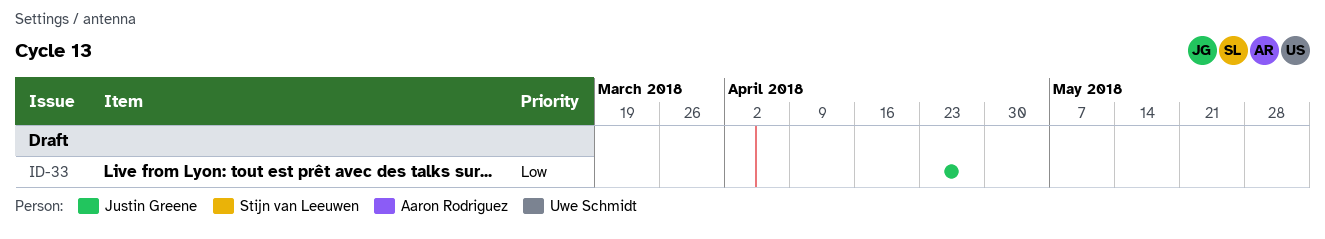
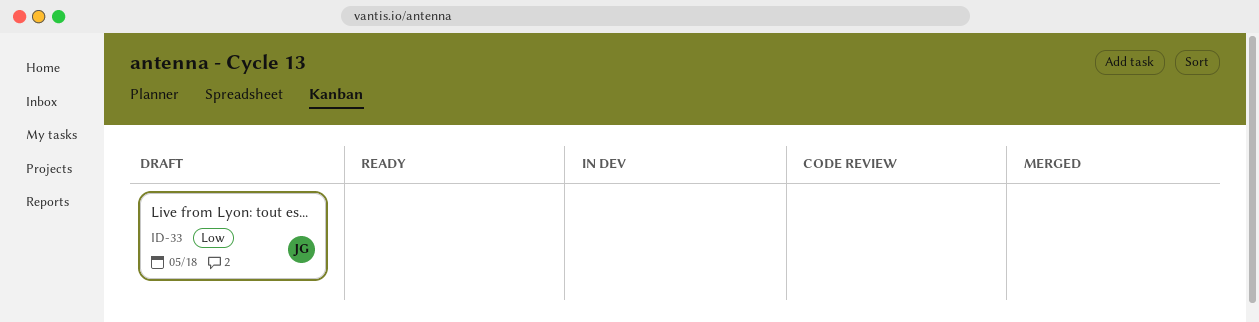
ID-33, due: Apr 27 -> May 18

